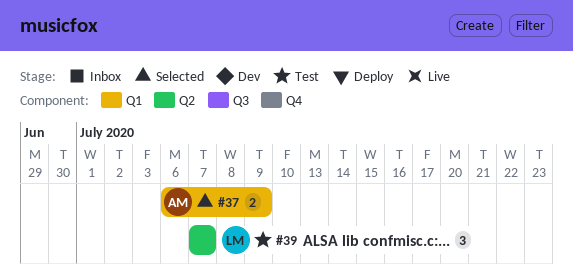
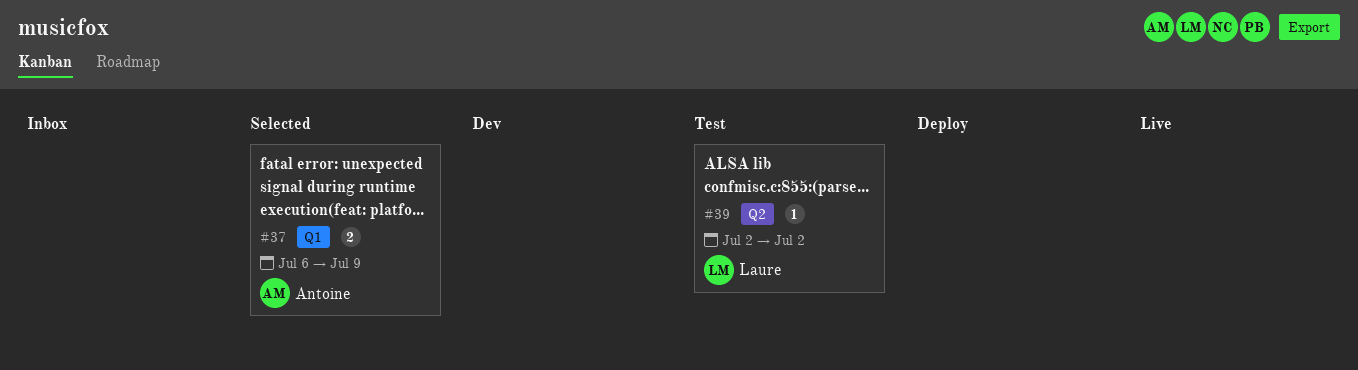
#39, estimate: 3 -> 1
#39, start: Jul 7 -> Jul 2
#39, due: Jul 7 -> Jul 2

